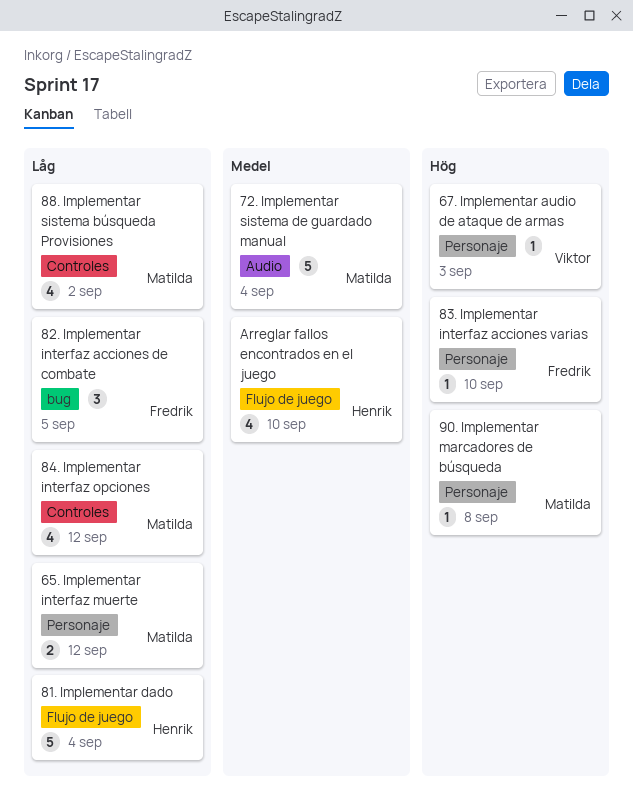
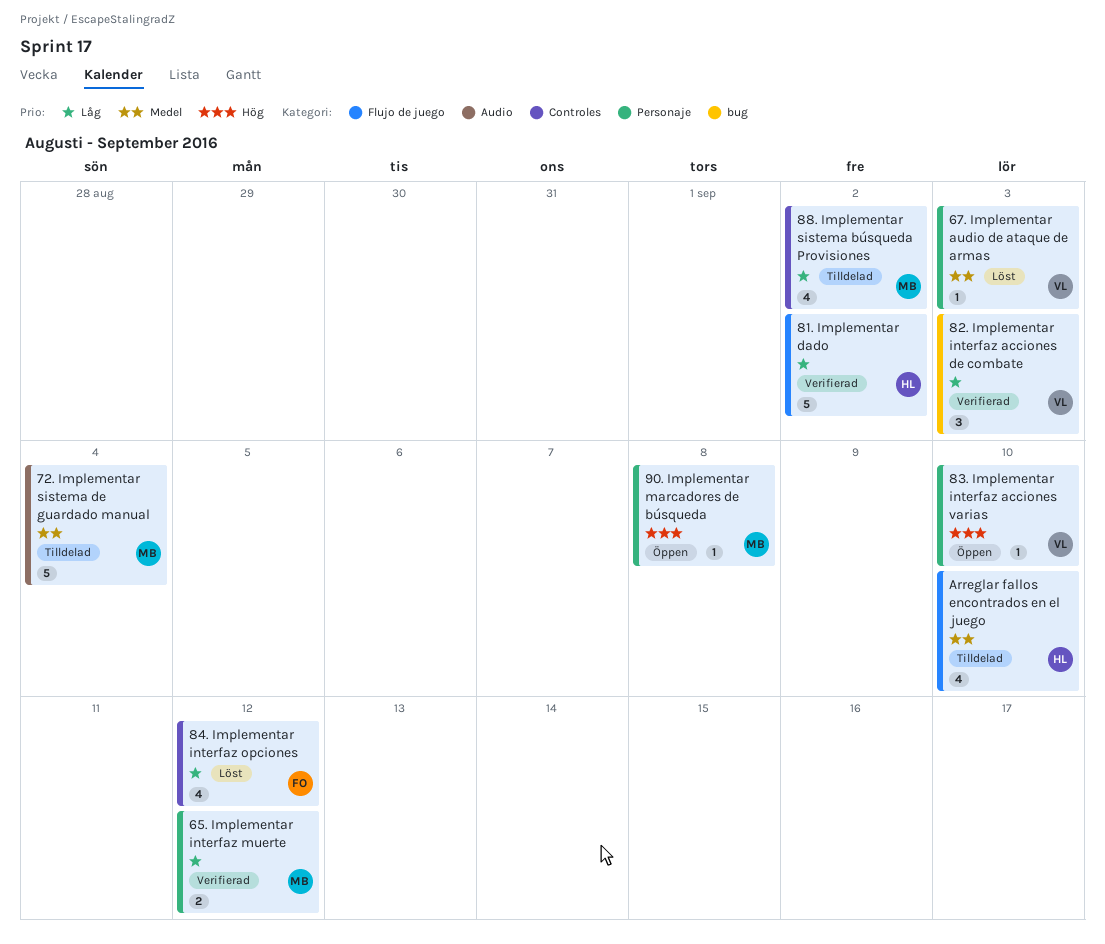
67. Implementar audio de ataque de armas, priority: Hög -> Medel
81. Implementar dado, due: Sep 4 -> Sep 2
82. Implementar interfaz acciones de combate, owner: Fredrik -> Viktor
82. Implementar interfaz acciones de combate, due: Sep 5 -> Sep 3
83. Implementar interfaz acciones varias, owner: Fredrik -> Viktor
84. Implementar interfaz opciones, owner: Matilda -> Fredrik

